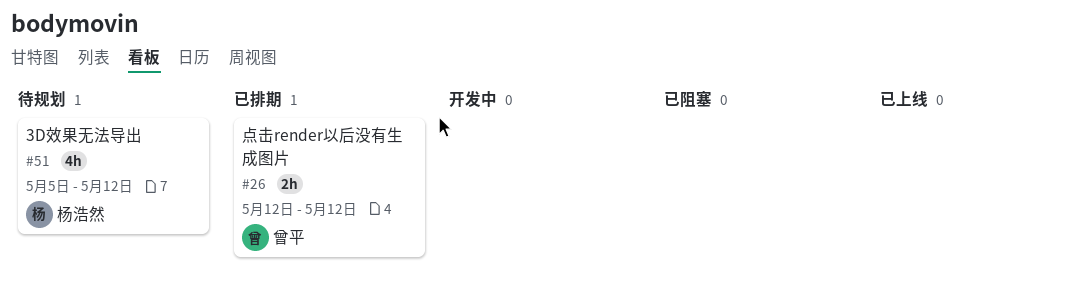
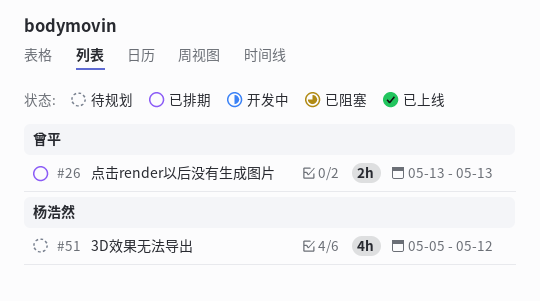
#26, start: May 12 -> May 13
#26, due: May 12 -> May 13

